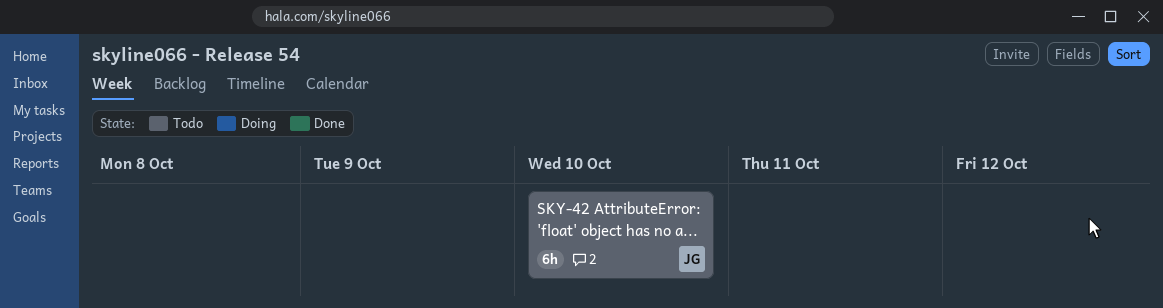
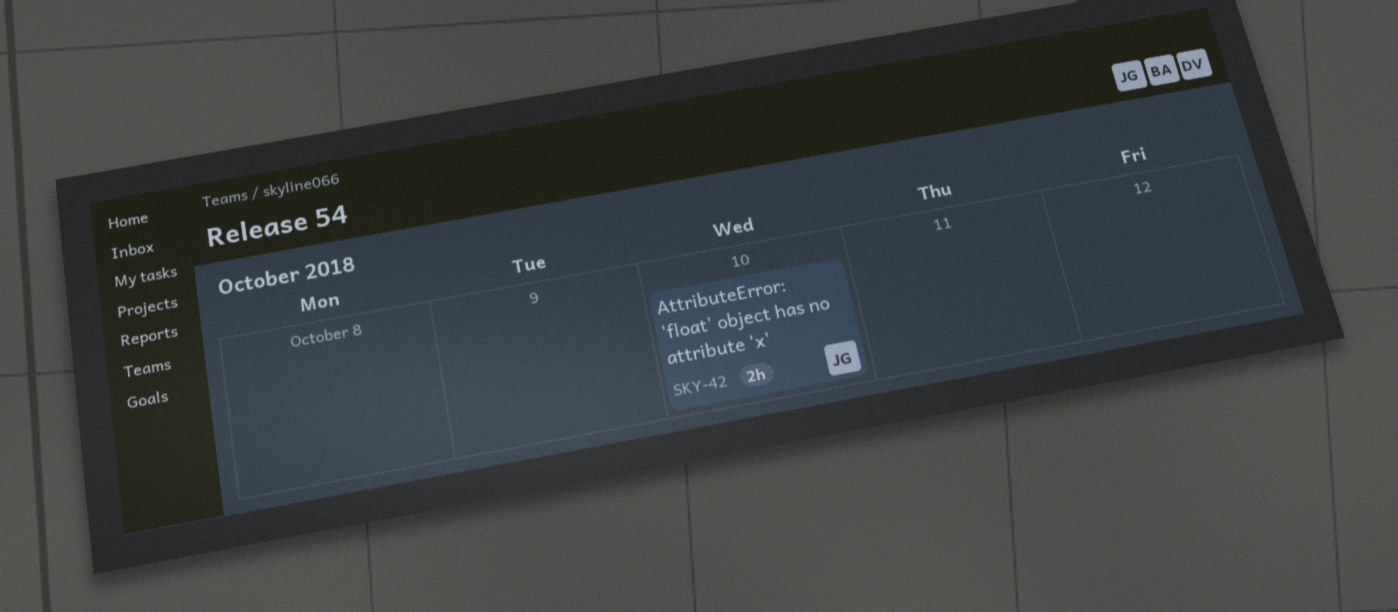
SKY-42, estimate: 6h -> 2h

